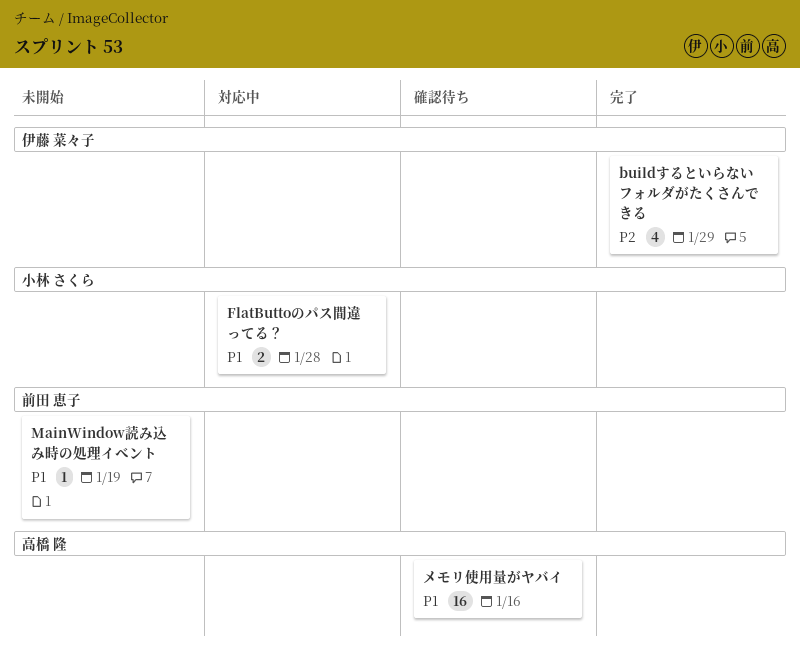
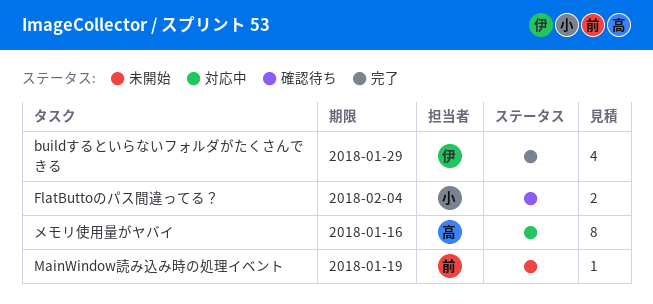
FlatButtoのパス間違ってる？, status: 対応中 -> 確認待ち
FlatButtoのパス間違ってる？, due: Jan 28 -> Feb 4
メモリ使用量がヤバイ, status: 確認待ち -> 対応中
メモリ使用量がヤバイ, estimate: 16 -> 8

